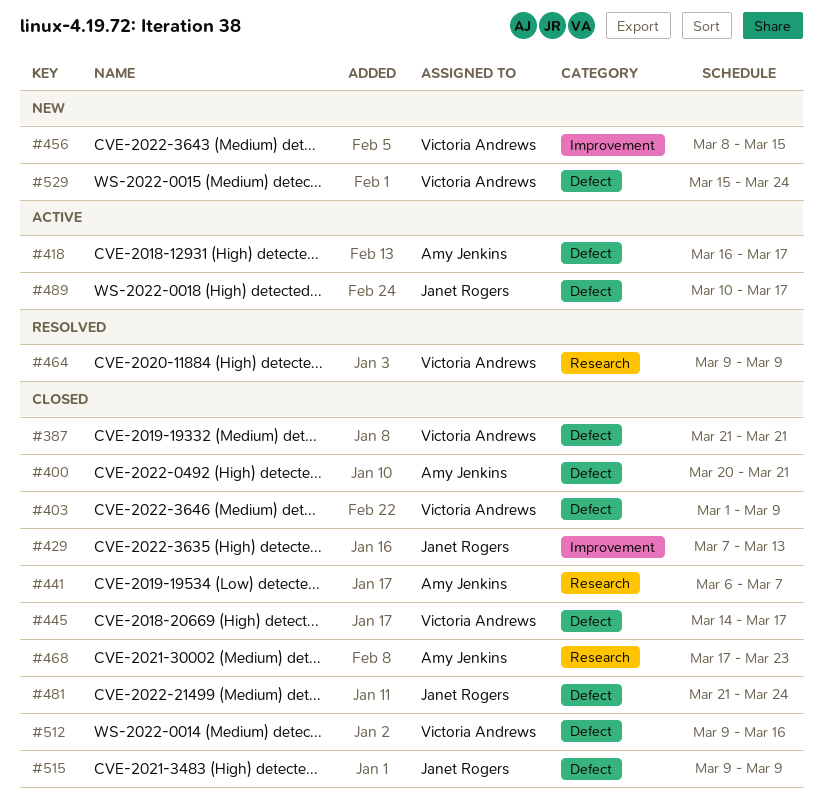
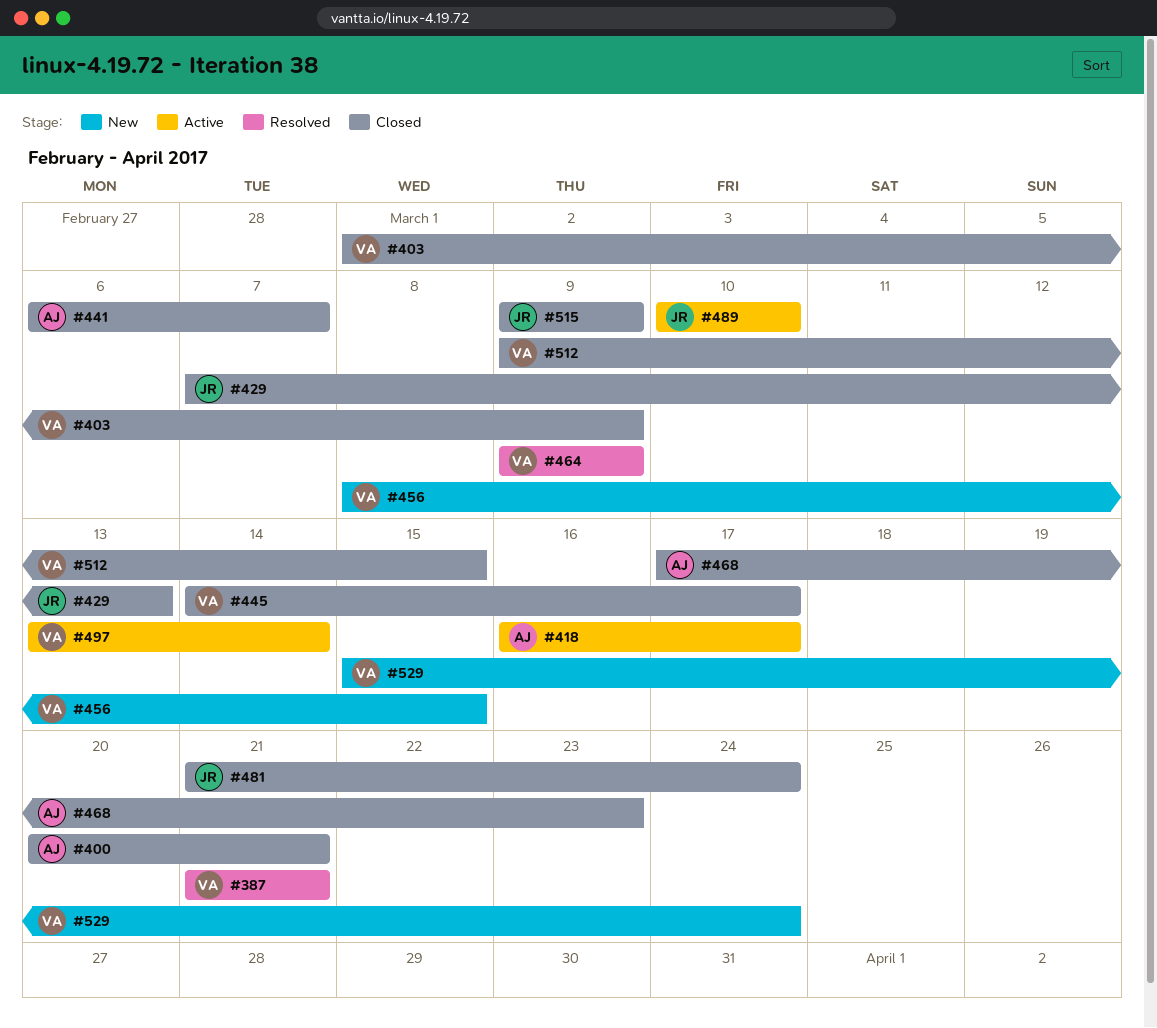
#387, status: Closed -> Resolved
#489, due: Mar 17 -> Mar 10
#497: none -> present
#512, due: Mar 16 -> Mar 15

